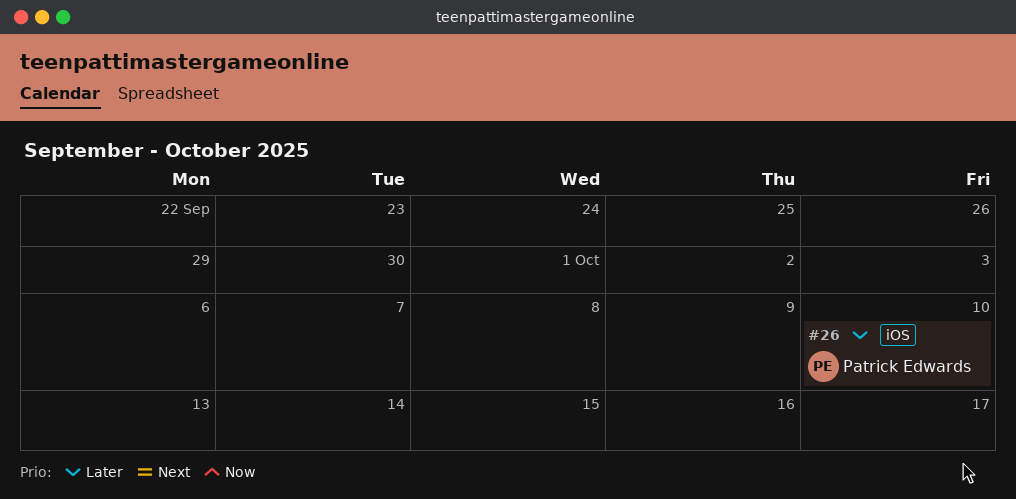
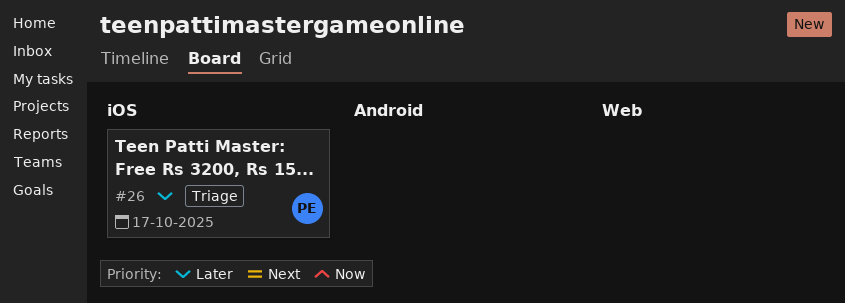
#26, due: Oct 10 -> Oct 17

